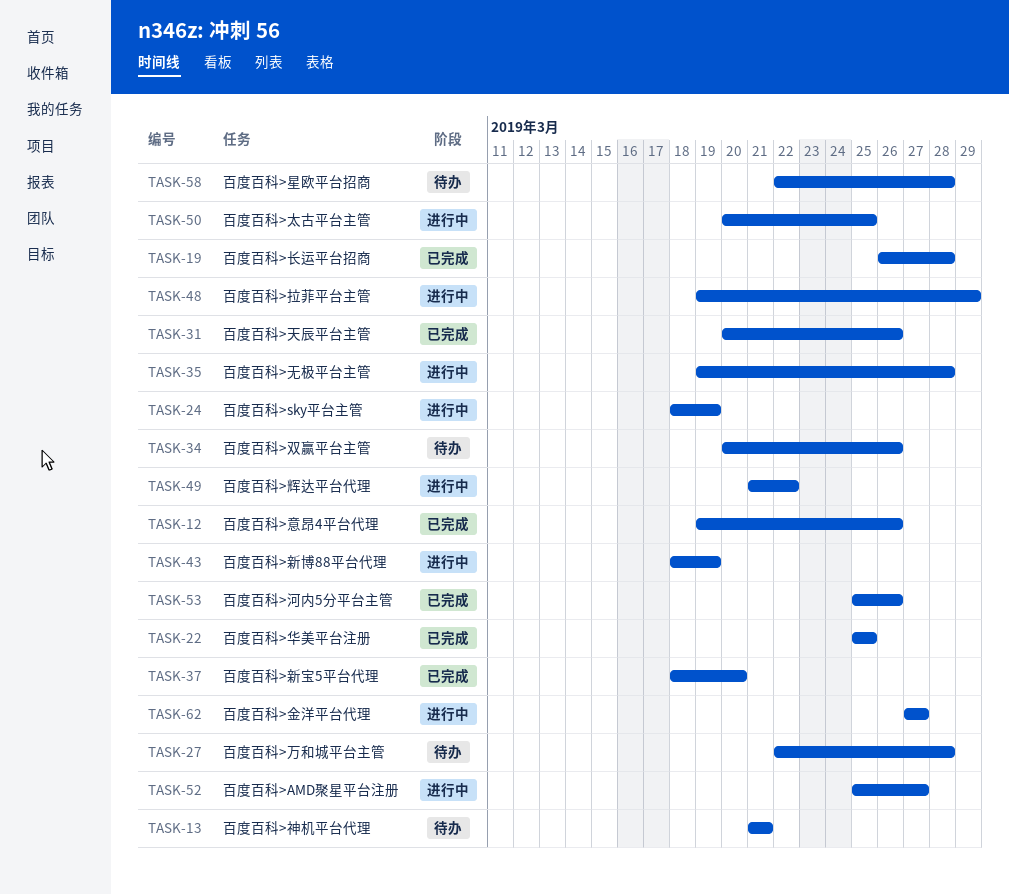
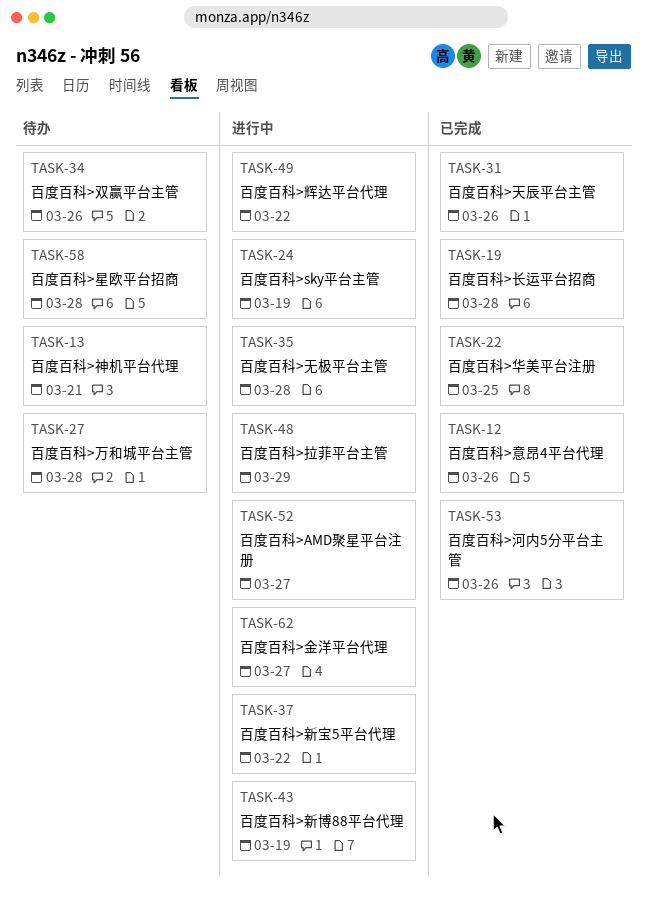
TASK-37, status: 已完成 -> 进行中
TASK-37, due: Mar 20 -> Mar 22
TASK-50: present -> none

